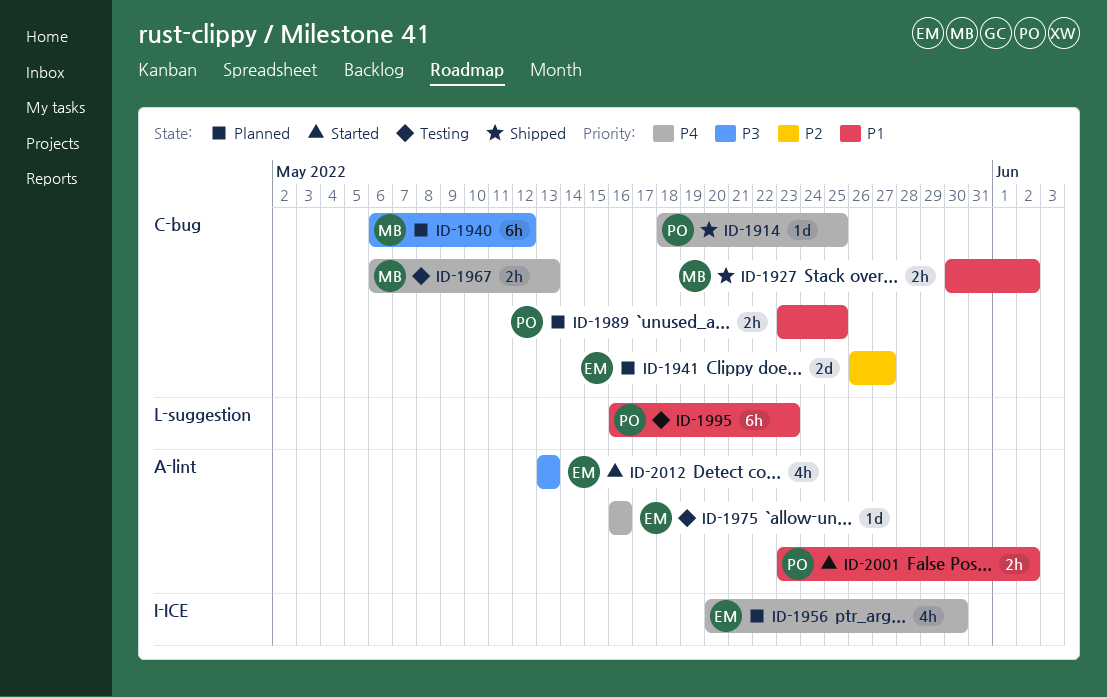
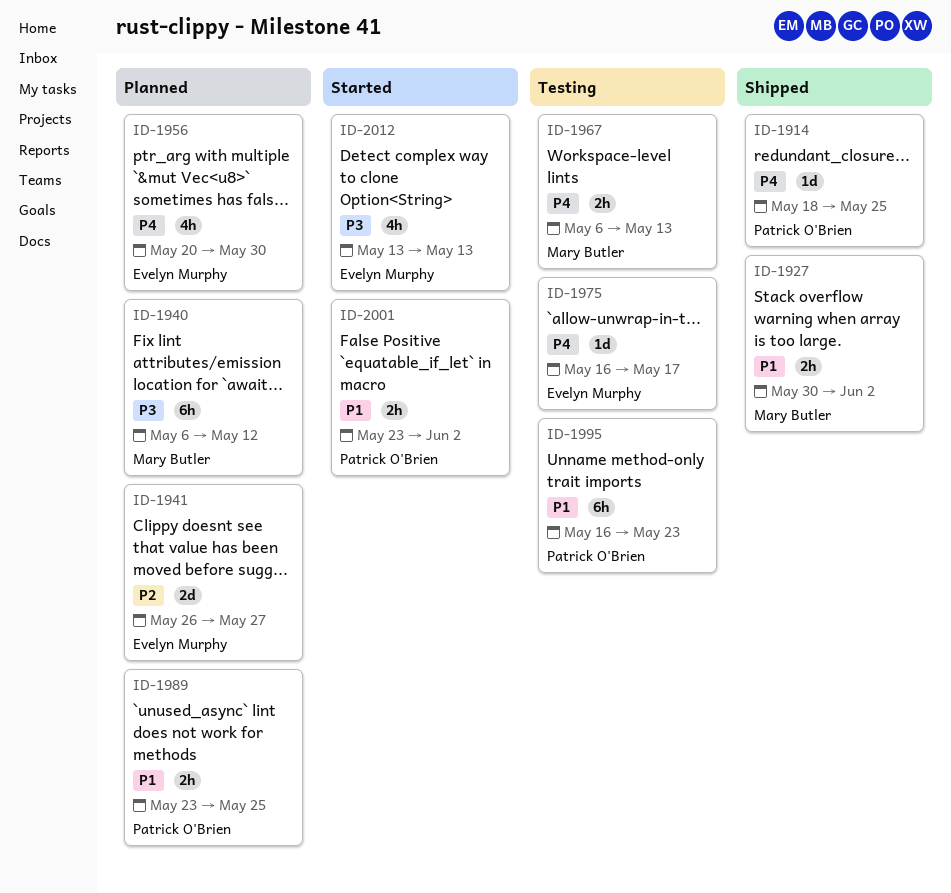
ID-1975, due: May 16 -> May 17

